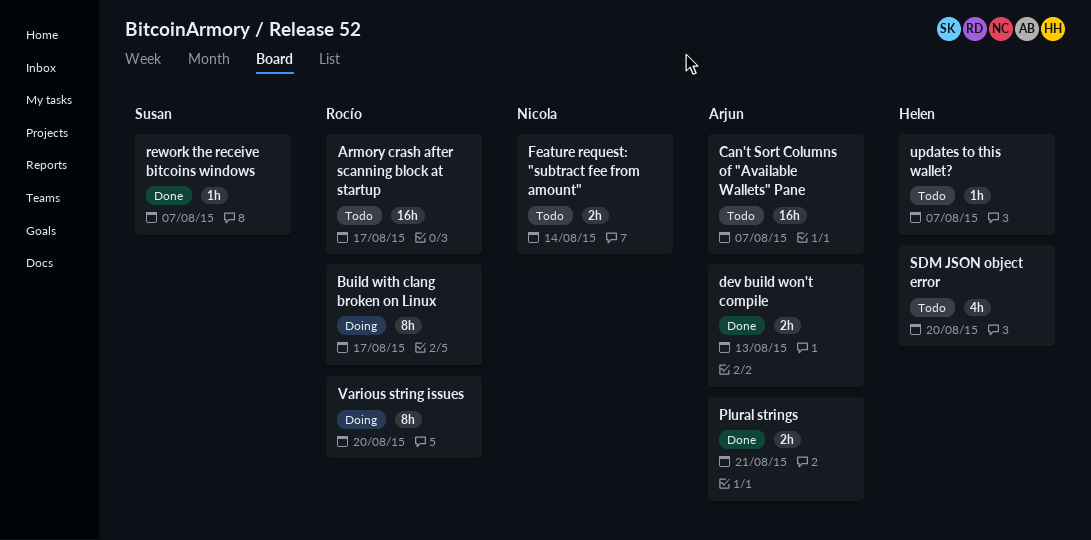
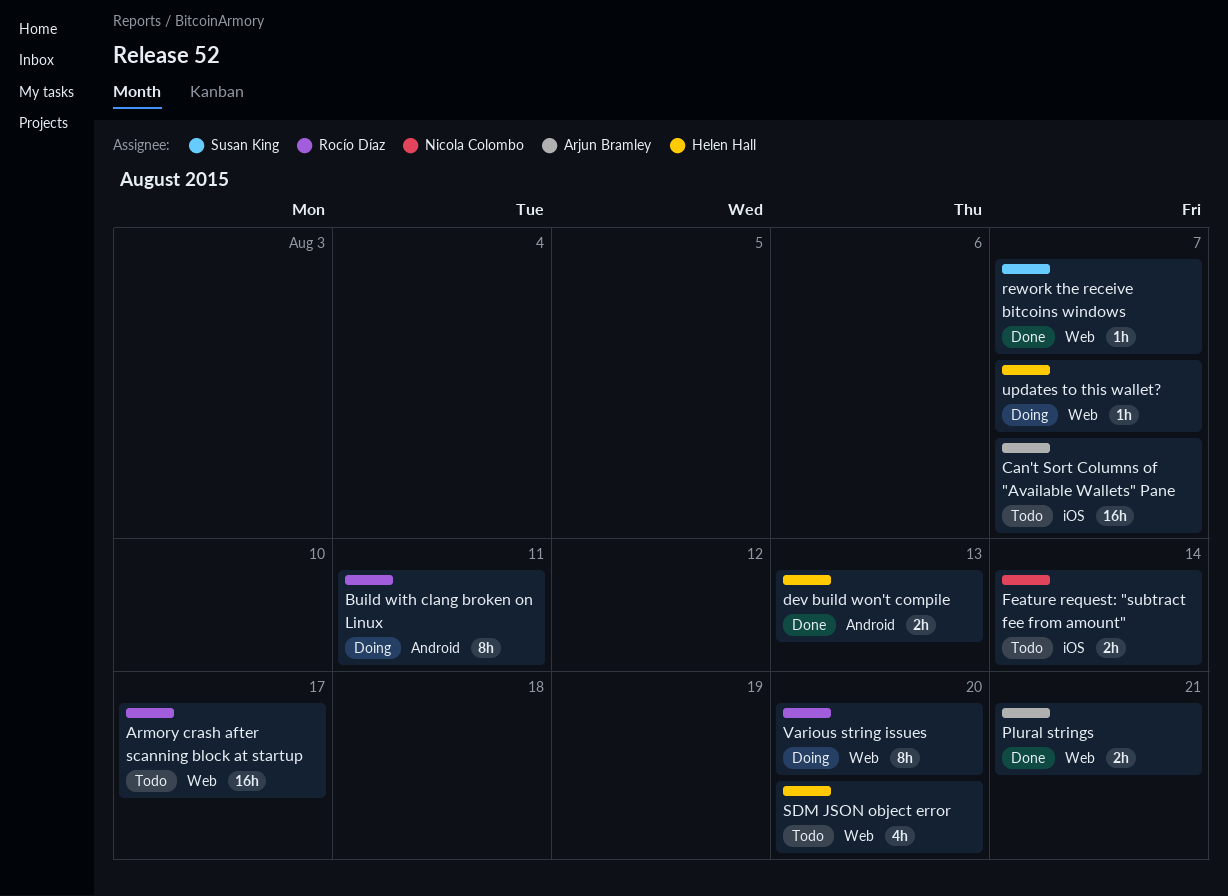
Build with clang broken on Linux, due: Aug 17 -> Aug 11
dev build won't compile, owner: Arjun Bramley -> Helen Hall
updates to this wallet?, status: Todo -> Doing

